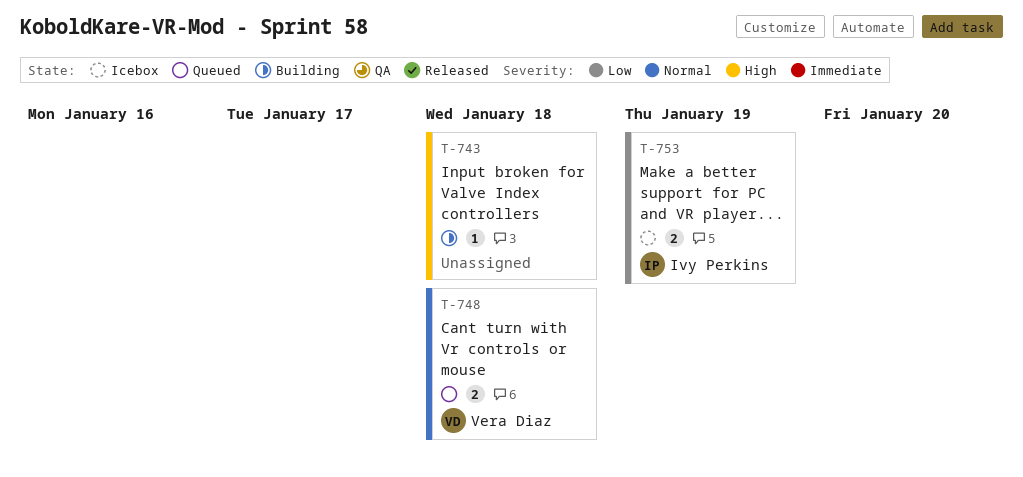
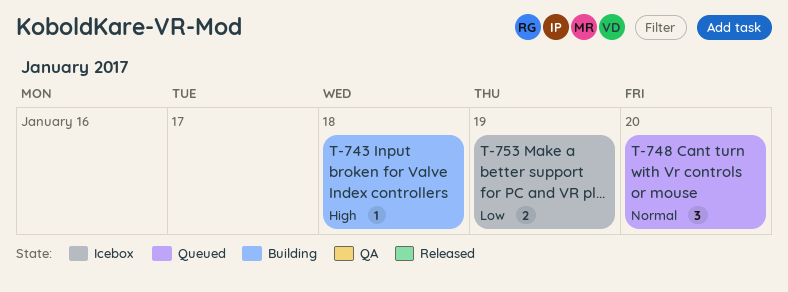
T-748, estimate: 2 -> 3
T-748, due: Jan 18 -> Jan 20

